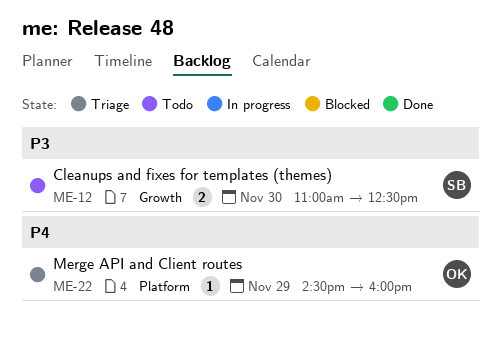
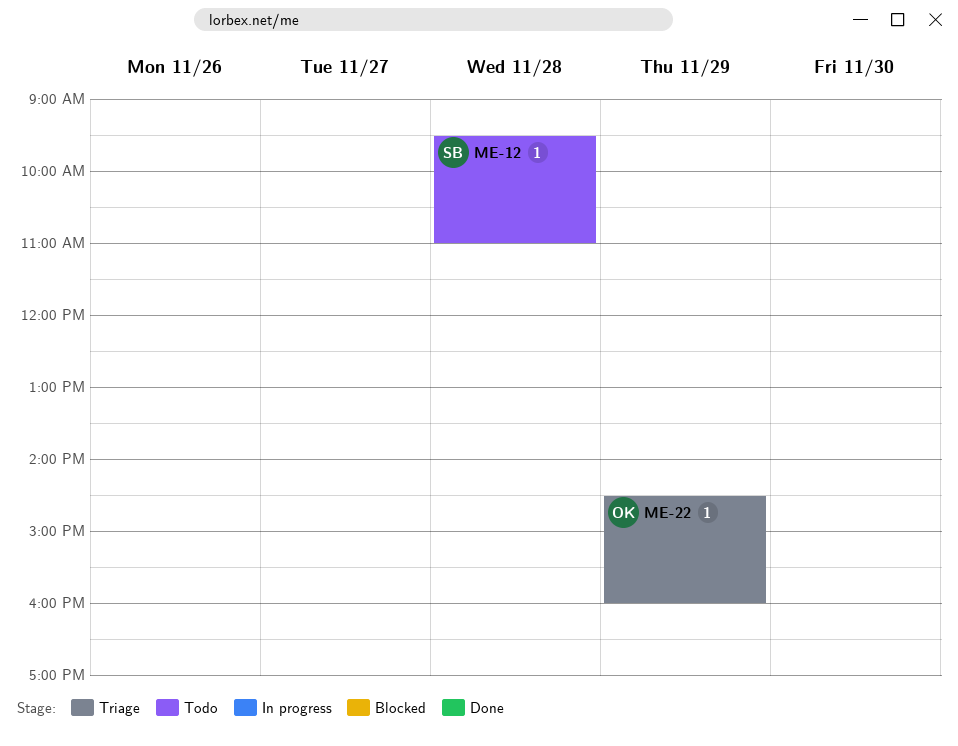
ME-12, estimate: 2 -> 1
ME-12, day: Nov 30 -> Nov 28
ME-12, begins: 11:00 -> 09:30
ME-12, ends: 12:30 -> 11:00

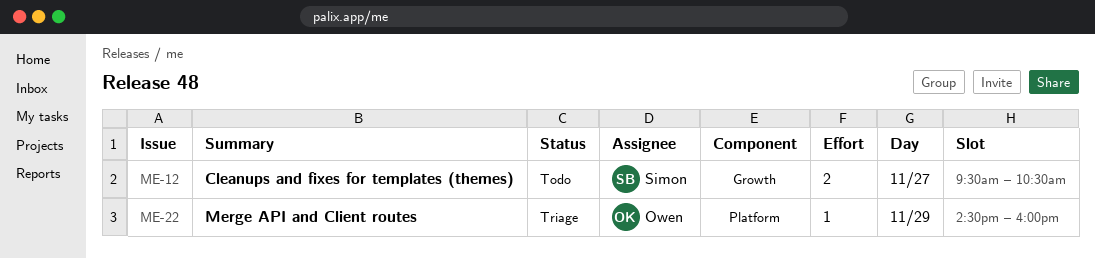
ME-12, estimate: 1 -> 2
ME-12, day: Nov 28 -> Nov 27
ME-12, ends: 11:00 -> 10:30

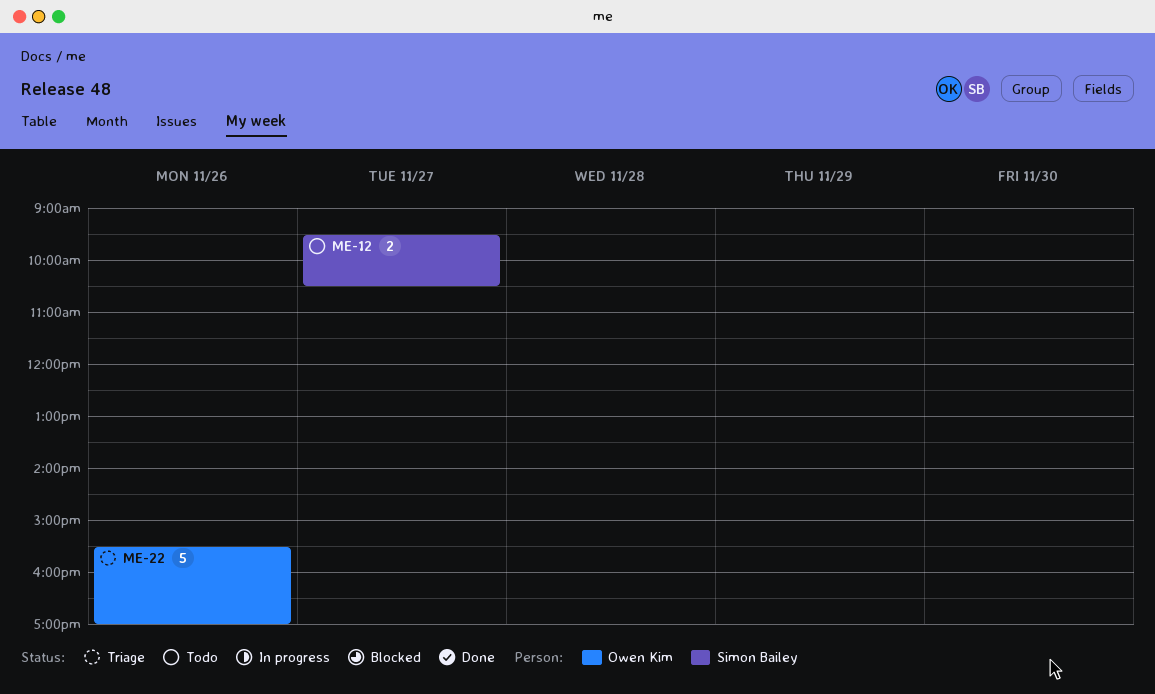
ME-22, estimate: 1 -> 5
ME-22, day: Nov 29 -> Nov 26
ME-22, begins: 14:30 -> 15:30
ME-22, ends: 16:00 -> 17:00

